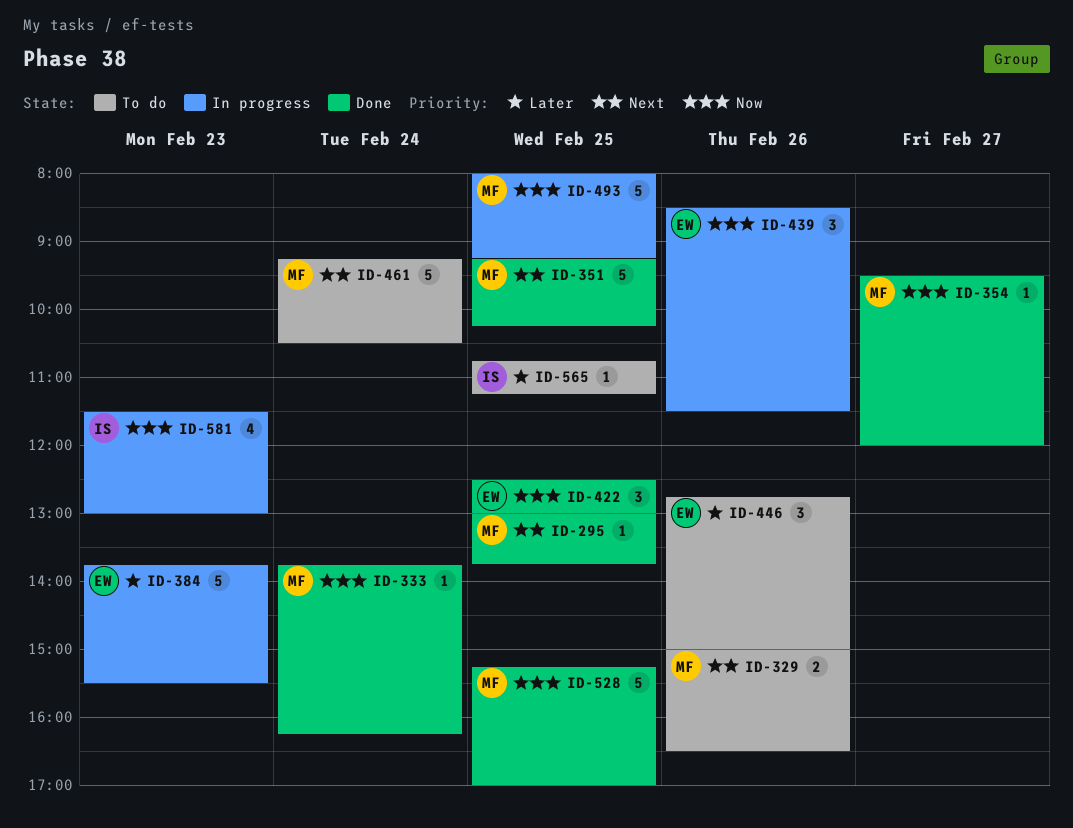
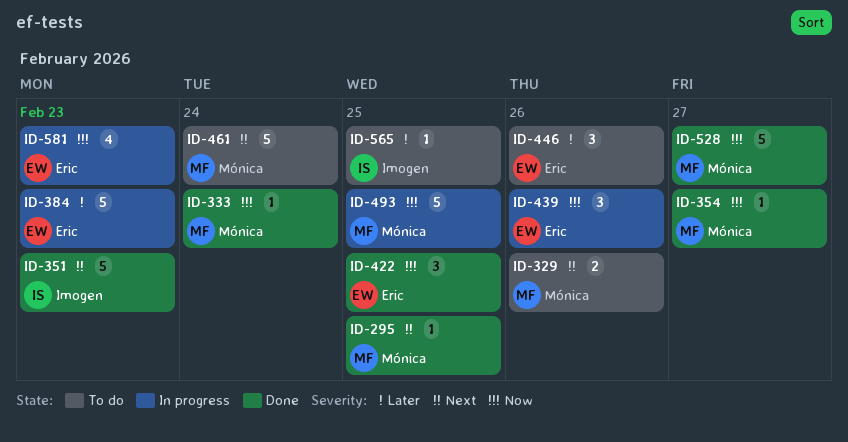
ID-351, owner: Mónica -> Imogen
ID-351, day: Feb 25 -> Feb 23
ID-528, day: Feb 25 -> Feb 27
ID-581, owner: Imogen -> Eric

